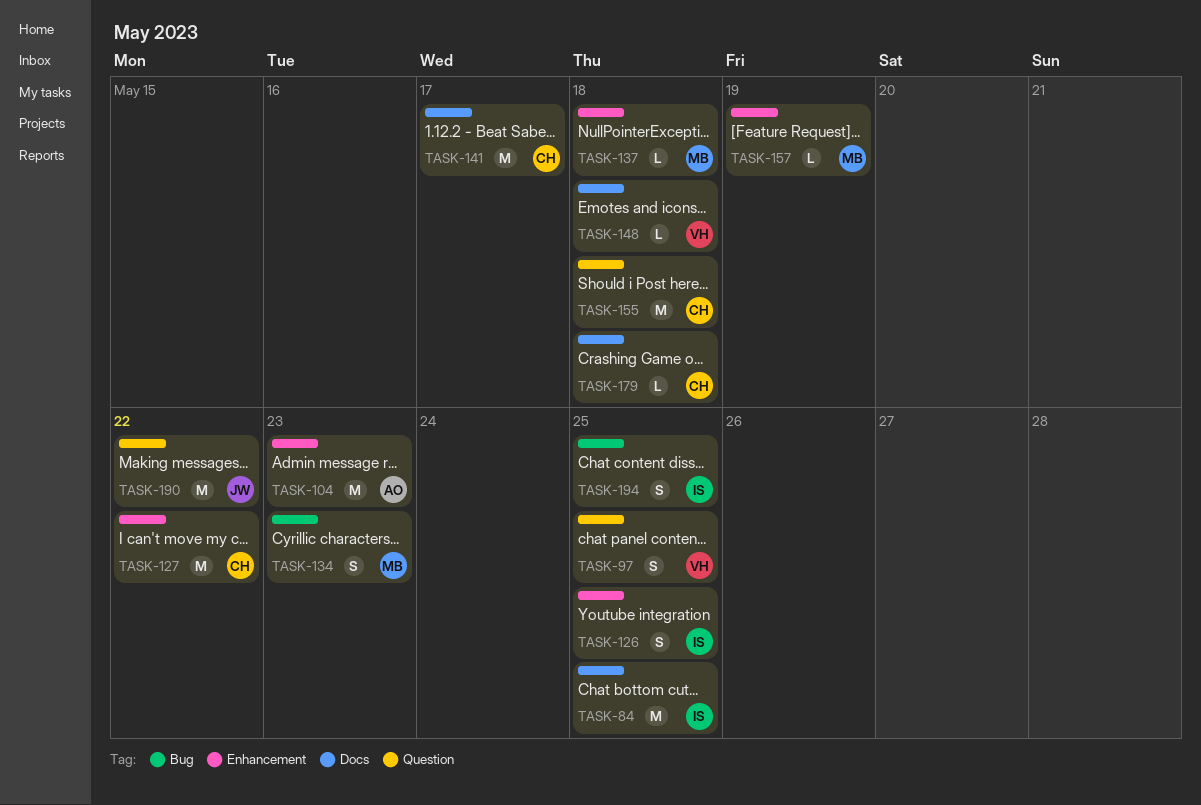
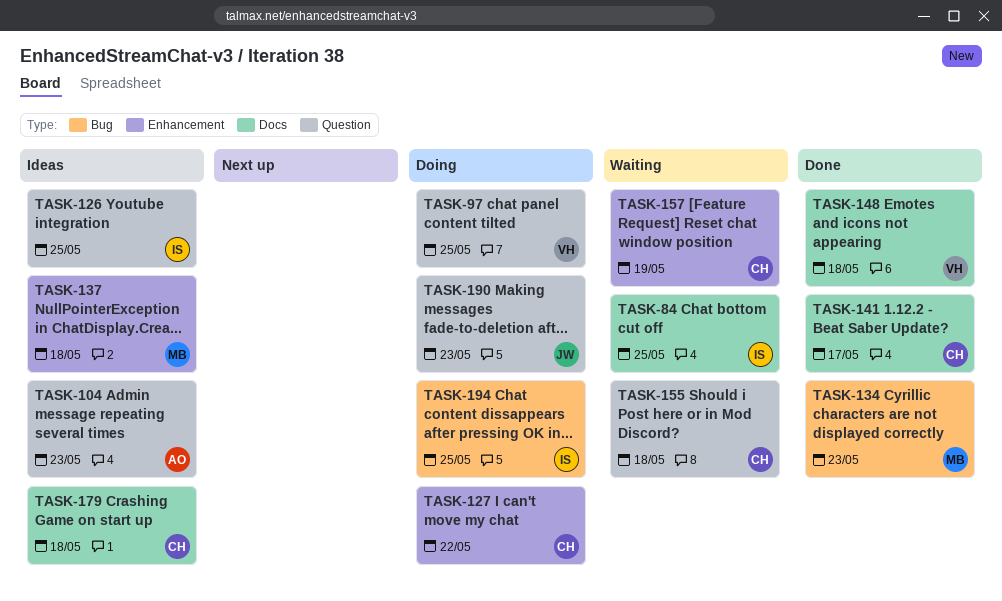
TASK-104, label: Enhancement -> Question
TASK-126, label: Enhancement -> Question
TASK-157, owner: MB -> CH
TASK-190, due: May 22 -> May 23

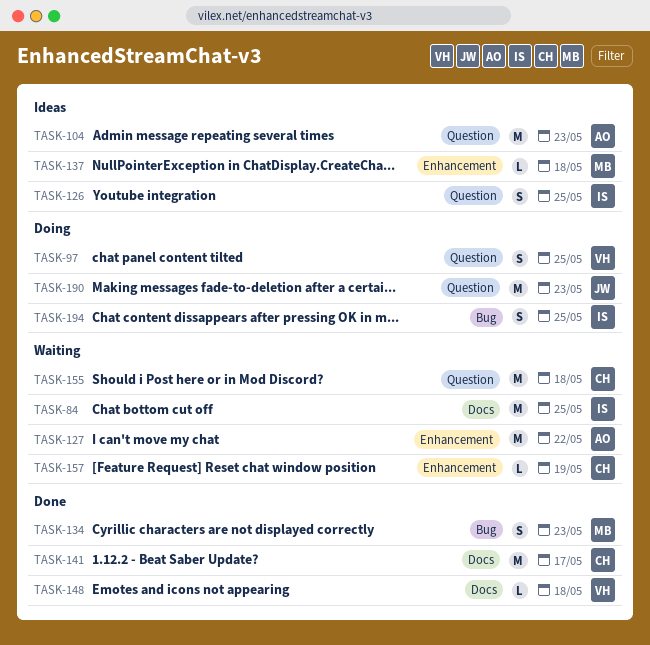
TASK-127, status: Doing -> Waiting
TASK-127, owner: CH -> AO
TASK-179: present -> none

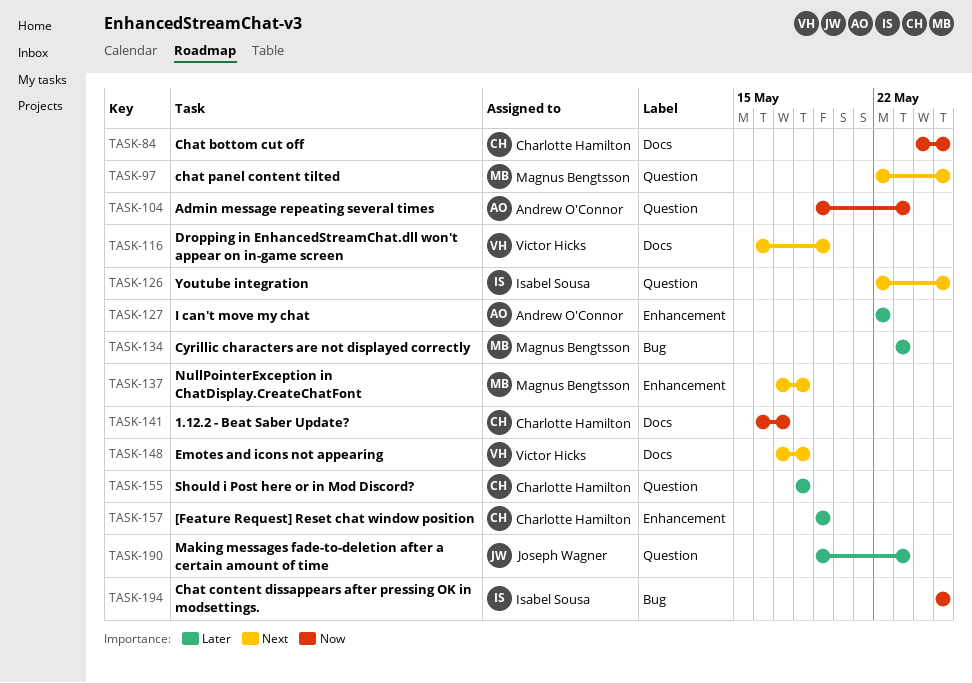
TASK-84, owner: Isabel Sousa -> Charlotte Hamilton
TASK-97, owner: Victor Hicks -> Magnus Bengtsson
TASK-116: none -> present

